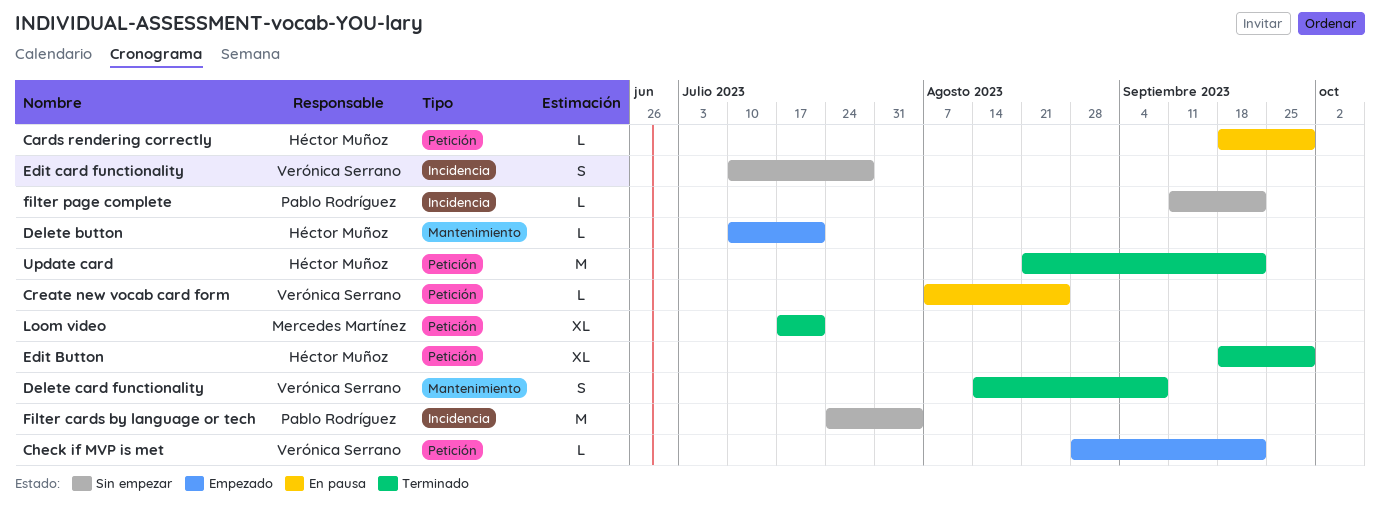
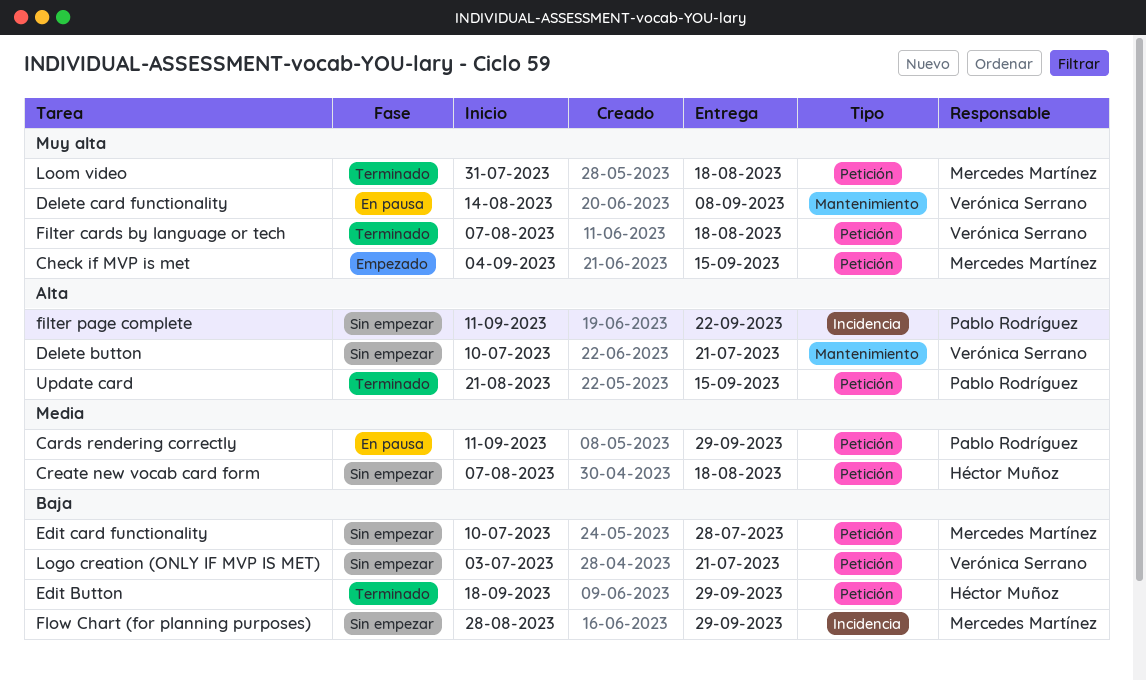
Cards rendering correctly, owner: Héctor Muñoz -> Pablo Rodríguez
Cards rendering correctly, start: Sep 18 -> Sep 11
Check if MVP is met, owner: Verónica Serrano -> Mercedes Martínez
Check if MVP is met, start: Aug 28 -> Sep 4
Check if MVP is met, due: Sep 22 -> Sep 15
Create new vocab card form, status: En pausa -> Sin empezar
Create new vocab card form, owner: Verónica Serrano -> Héctor Muñoz
Create new vocab card form, due: Aug 25 -> Aug 18
Delete button, status: Empezado -> Sin empezar
Delete button, owner: Héctor Muñoz -> Verónica Serrano
Delete card functionality, status: Terminado -> En pausa
Edit card functionality, owner: Verónica Serrano -> Mercedes Martínez
Edit card functionality, label: Incidencia -> Petición
Filter cards by language or tech, status: Sin empezar -> Terminado
Filter cards by language or tech, owner: Pablo Rodríguez -> Verónica Serrano
Filter cards by language or tech, label: Incidencia -> Petición
Filter cards by language or tech, start: Jul 24 -> Aug 7
Filter cards by language or tech, due: Aug 4 -> Aug 18
Flow Chart (for planning purposes): none -> present
Logo creation (ONLY IF MVP IS MET): none -> present
Loom video, start: Jul 17 -> Jul 31
Loom video, due: Jul 21 -> Aug 18
Update card, owner: Héctor Muñoz -> Pablo Rodríguez
Update card, due: Sep 22 -> Sep 15

